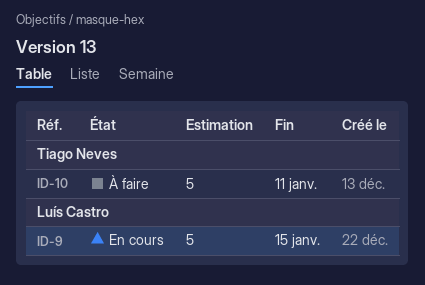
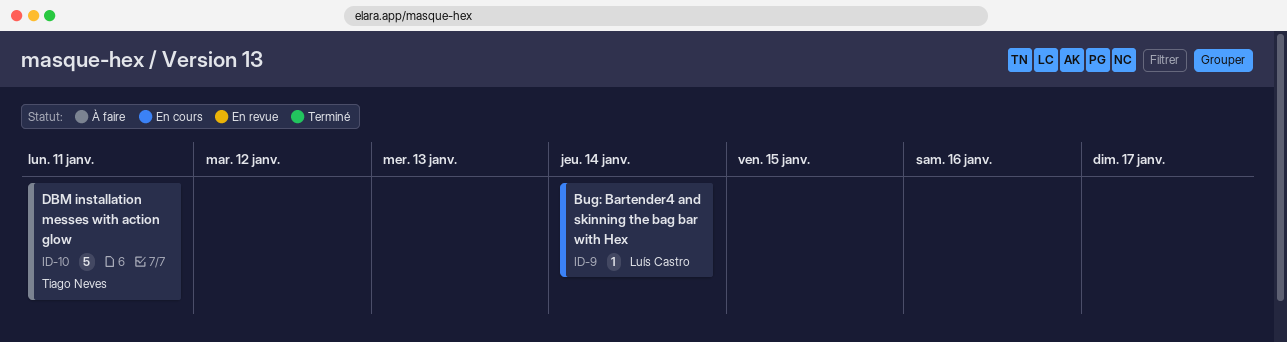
ID-9, estimate: 5 -> 1
ID-9, due: Jan 15 -> Jan 14

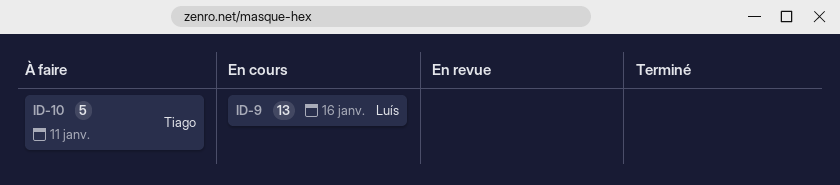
ID-9, estimate: 1 -> 13
ID-9, due: Jan 14 -> Jan 16

